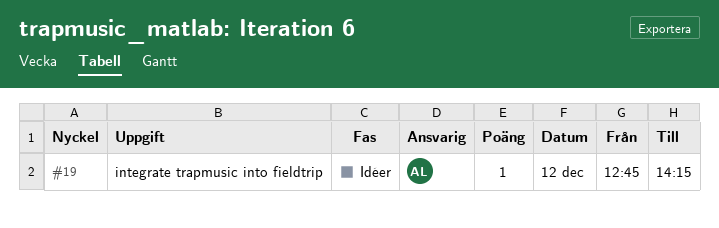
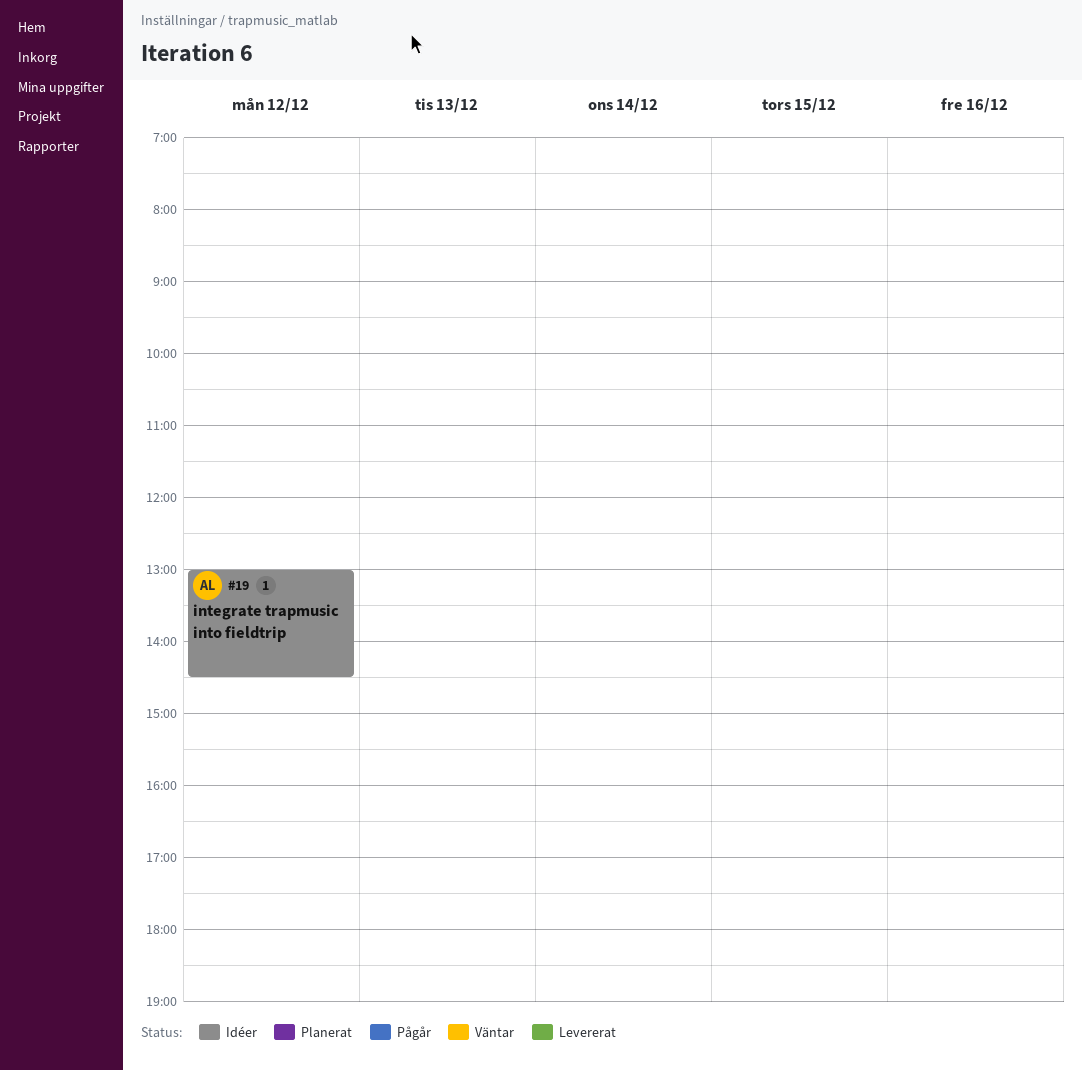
#19, begins: 12:45 -> 13:00
#19, ends: 14:15 -> 14:30

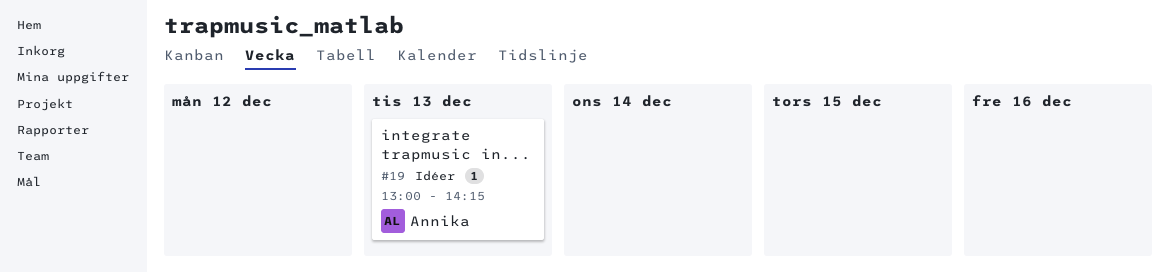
#19, day: Dec 12 -> Dec 13
#19, ends: 14:30 -> 14:15

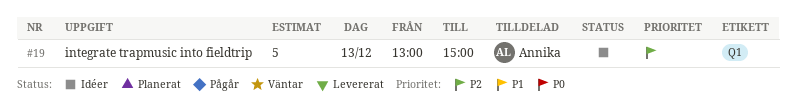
#19, estimate: 1 -> 5
#19, ends: 14:15 -> 15:00

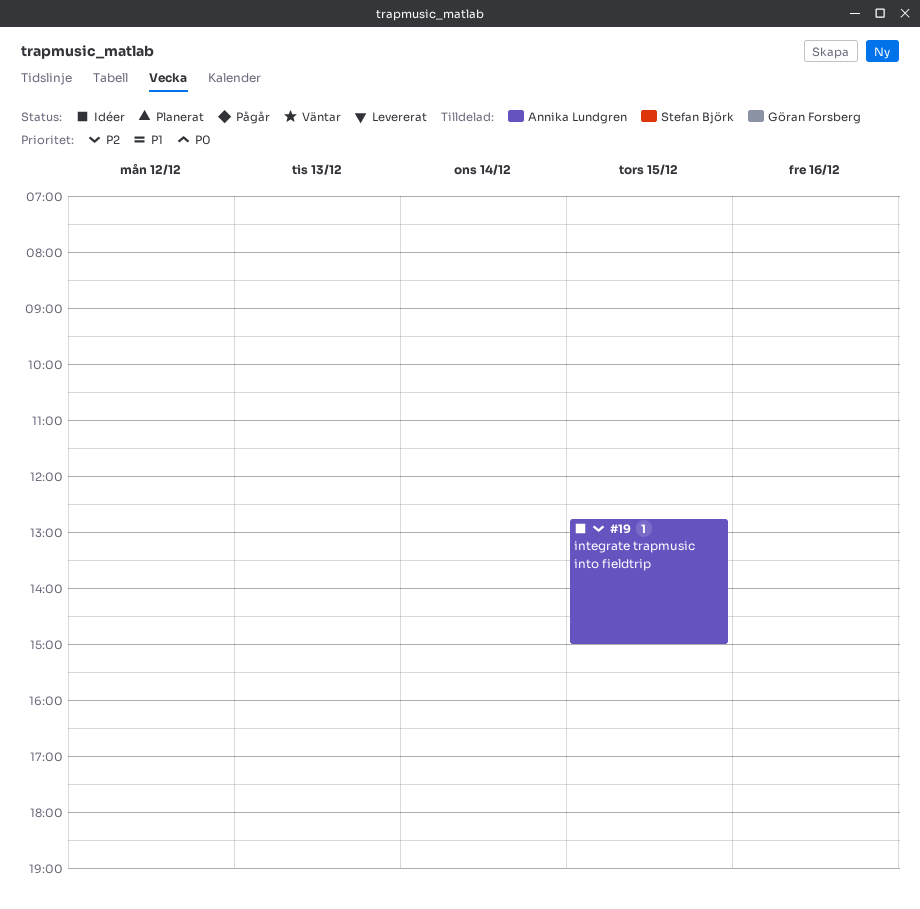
#19, estimate: 5 -> 1
#19, day: Dec 13 -> Dec 15
#19, begins: 13:00 -> 12:45

